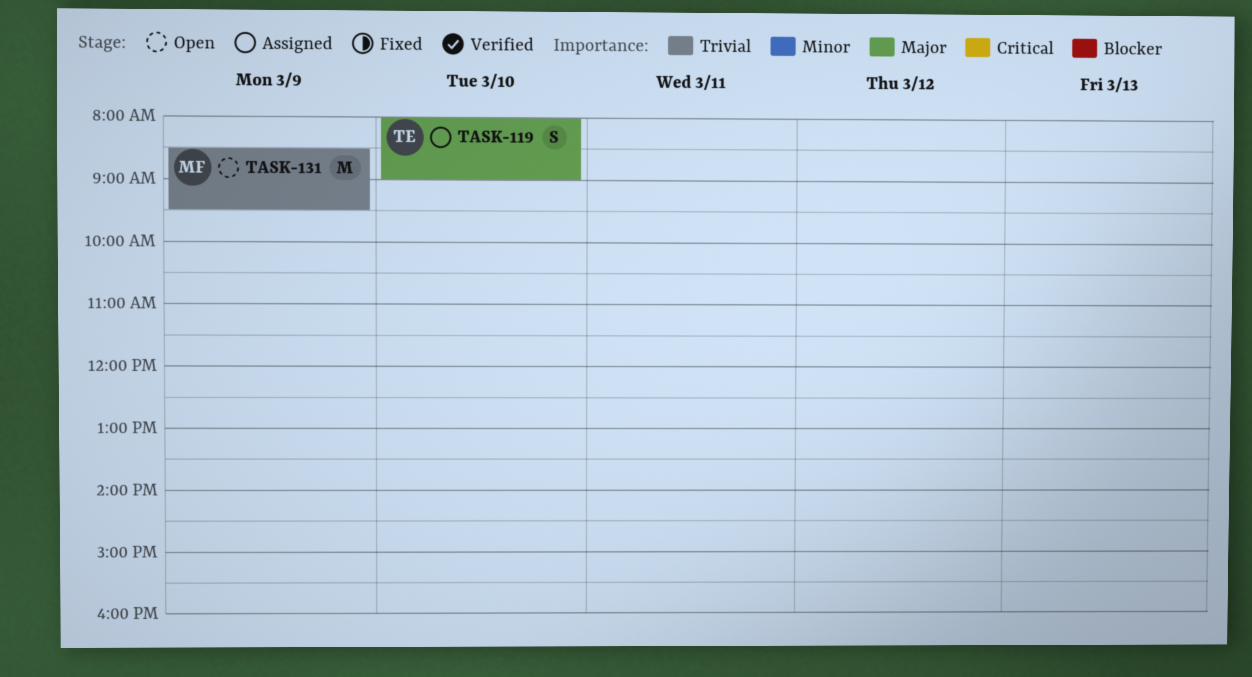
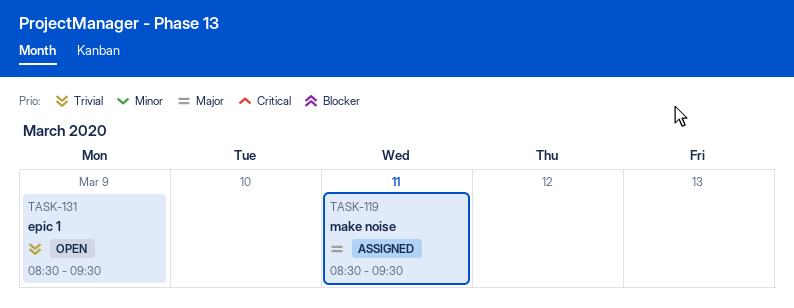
TASK-119, day: Mar 10 -> Mar 11
TASK-119, begins: 08:00 -> 08:30
TASK-119, ends: 09:00 -> 09:30

